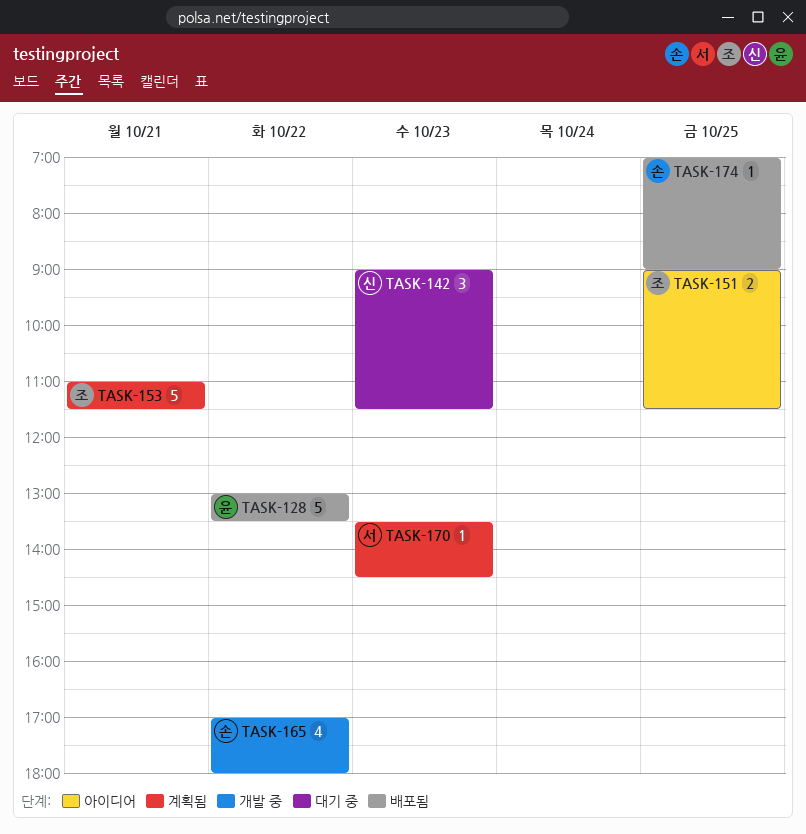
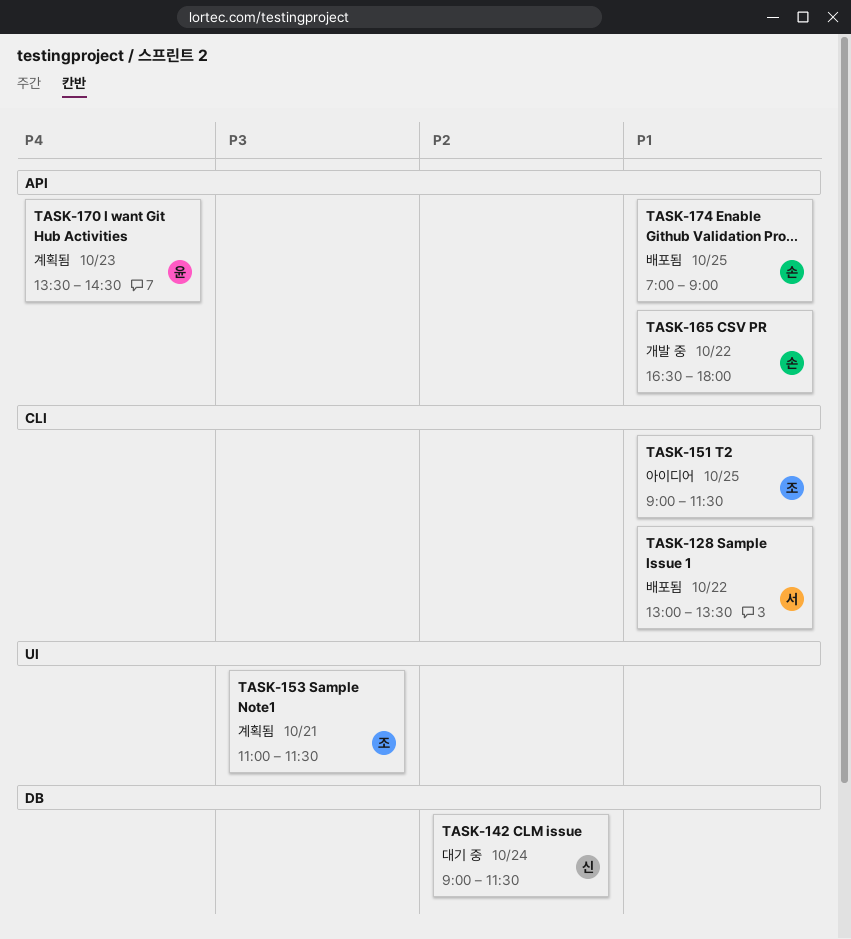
TASK-128, owner: 윤 -> 서
TASK-142, day: Oct 23 -> Oct 24
TASK-165, begins: 17:00 -> 16:30
TASK-170, owner: 서 -> 윤

